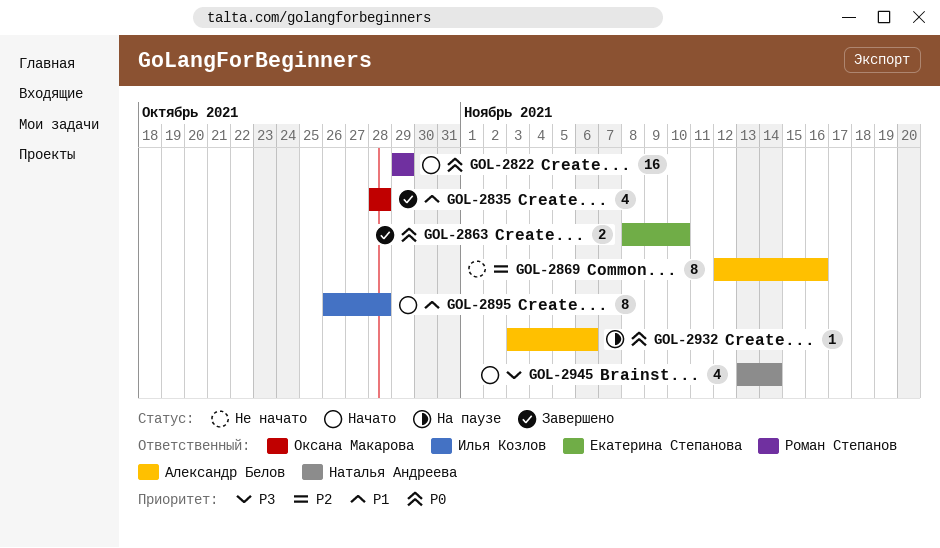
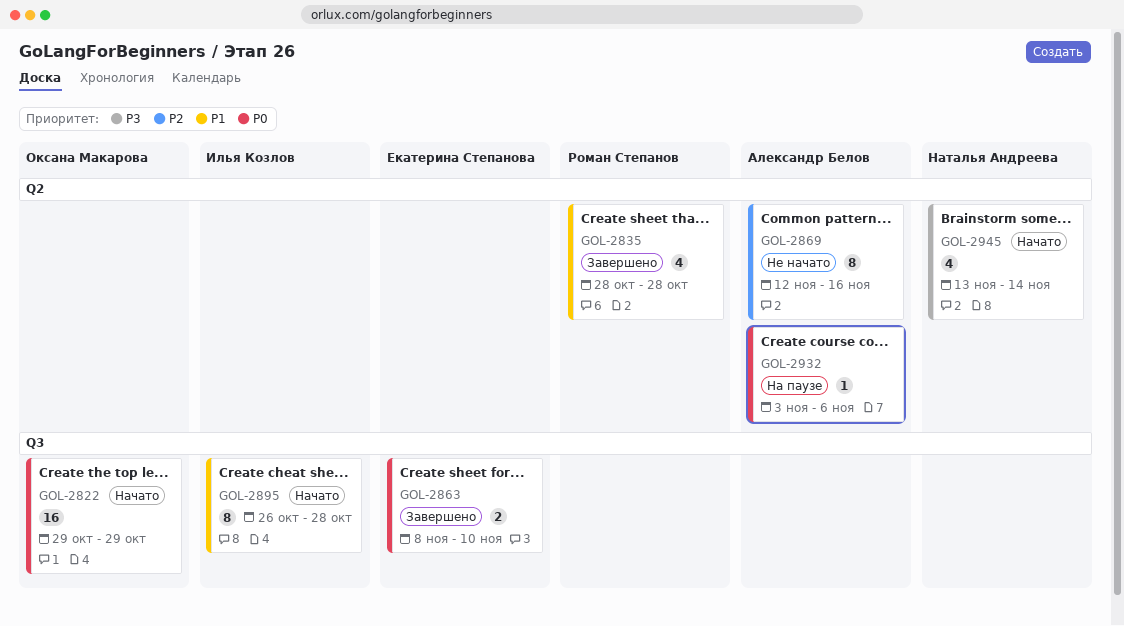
GOL-2822, owner: Роман Степанов -> Оксана Макарова
GOL-2835, owner: Оксана Макарова -> Роман Степанов

